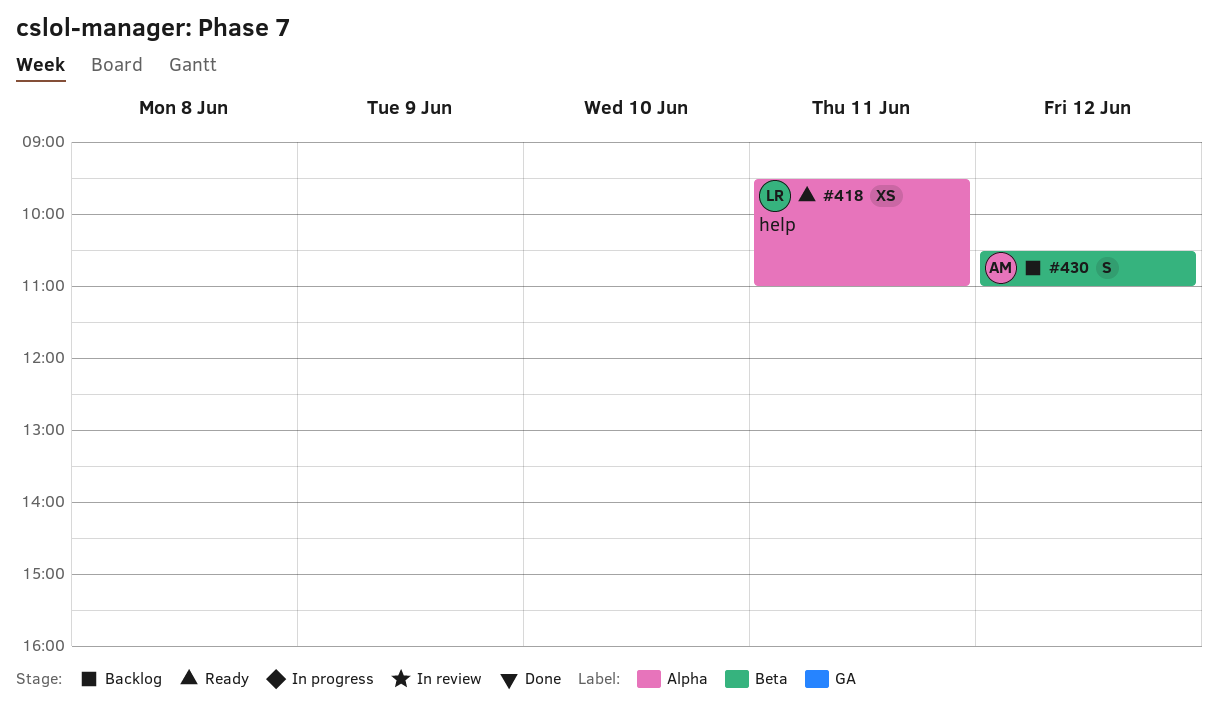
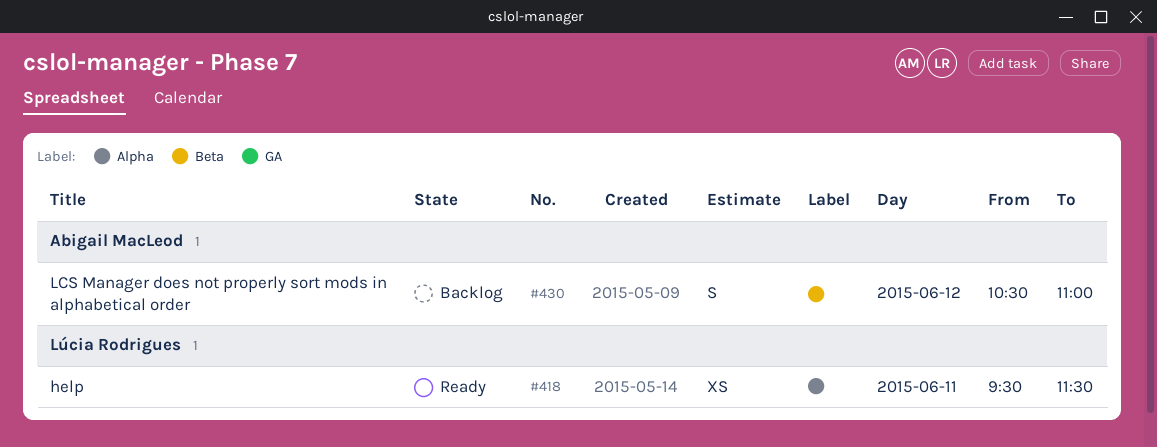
#418, ends: 11:00 -> 11:30

